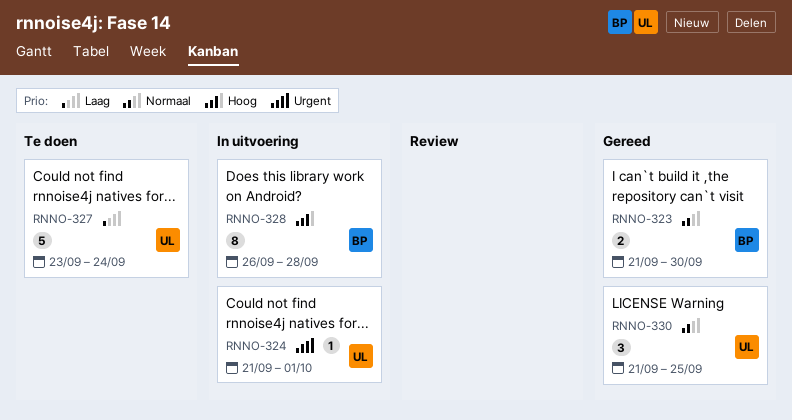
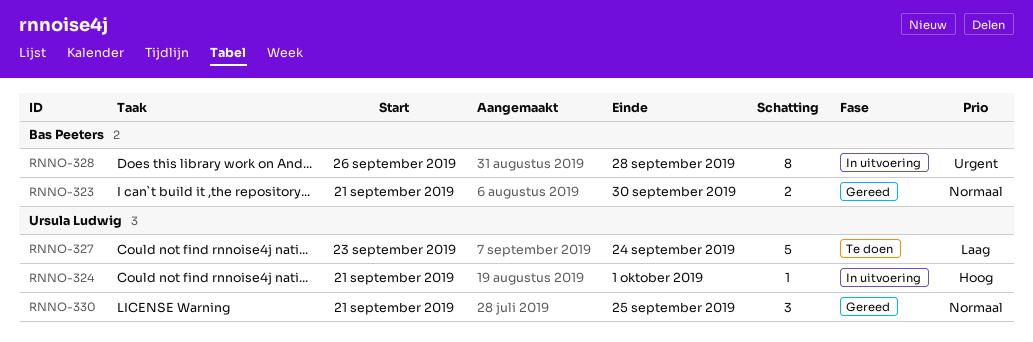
RNNO-324, priority: Urgent -> Hoog
RNNO-328, priority: Hoog -> Urgent

